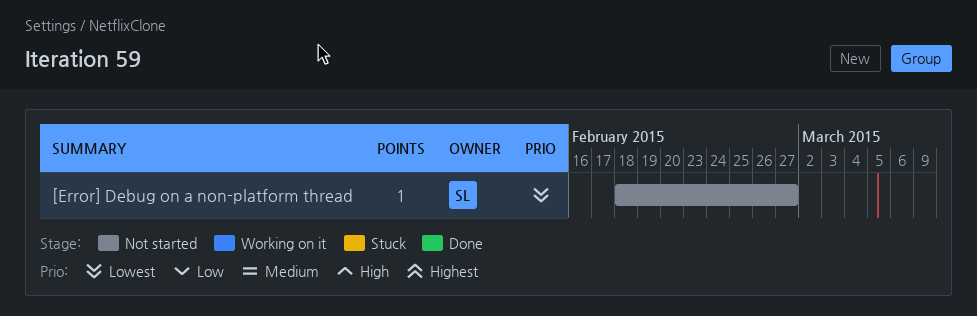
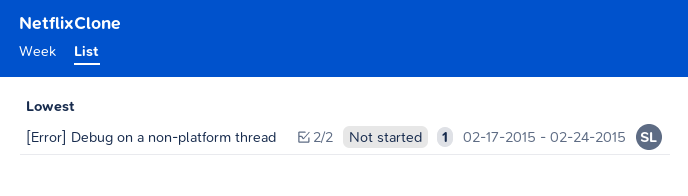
[Error] Debug on a non-platform thread, start: Feb 18 -> Feb 17
[Error] Debug on a non-platform thread, due: Feb 27 -> Feb 24

